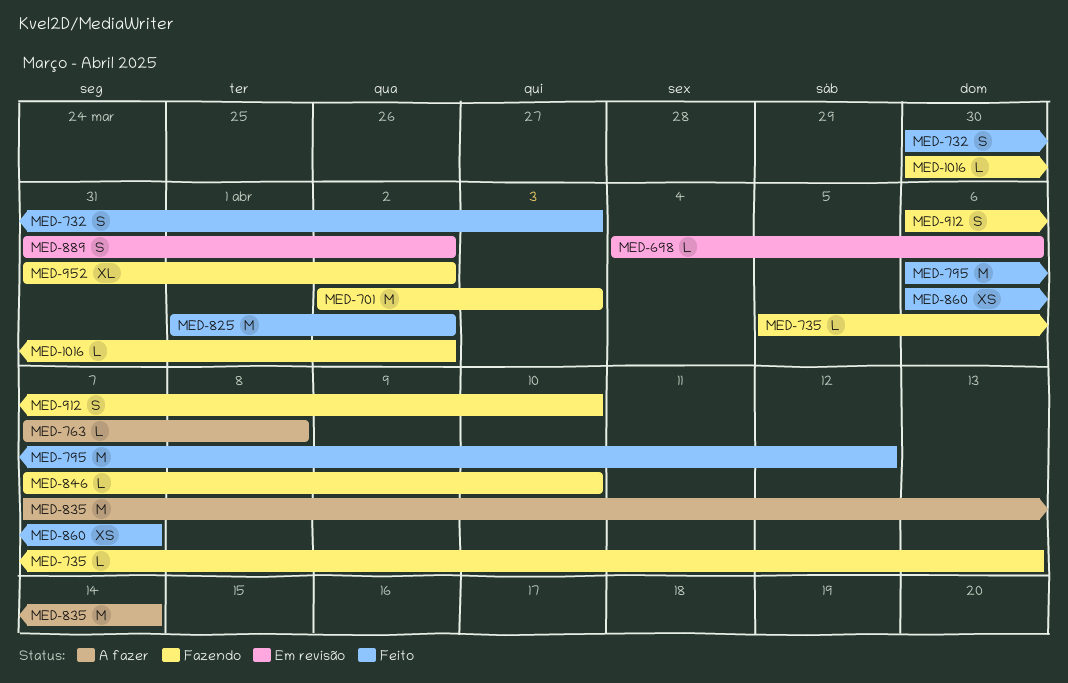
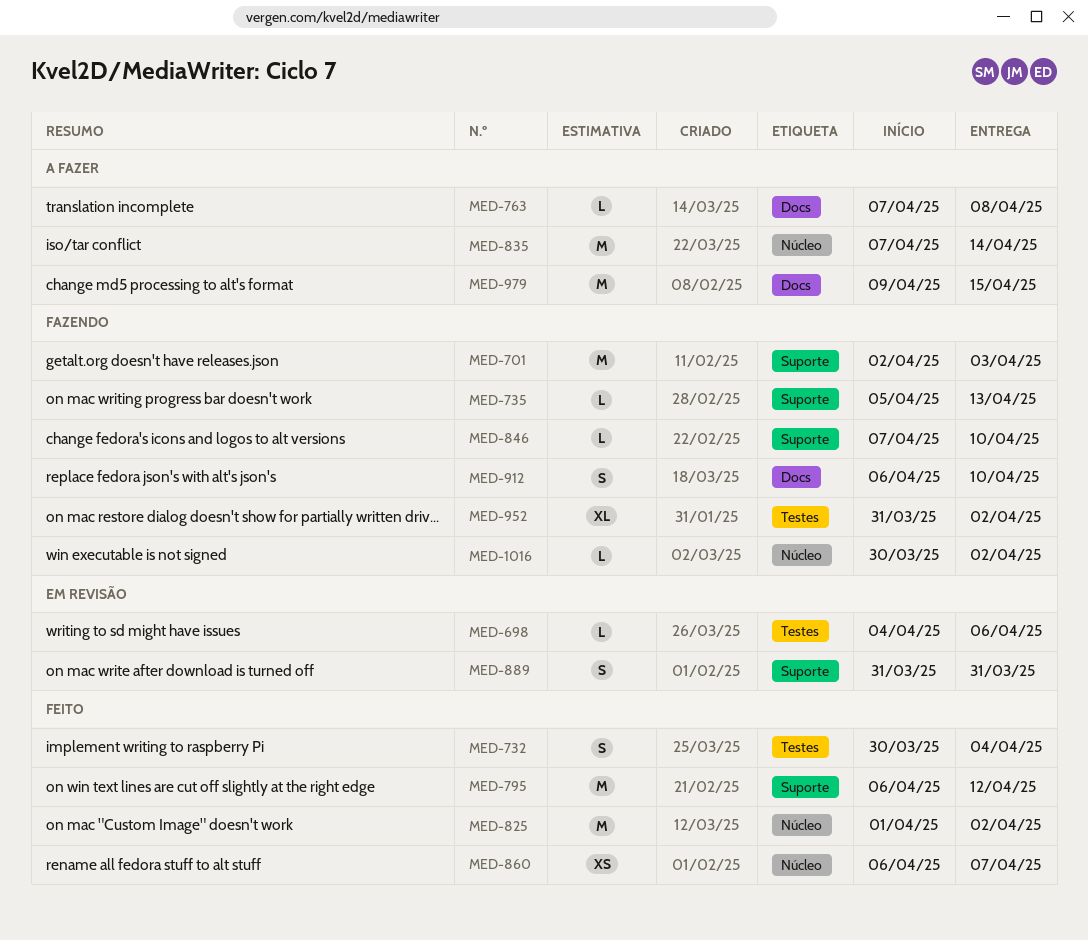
MED-732, due: Apr 3 -> Apr 4
MED-889, due: Apr 2 -> Mar 31
MED-979: none -> present

